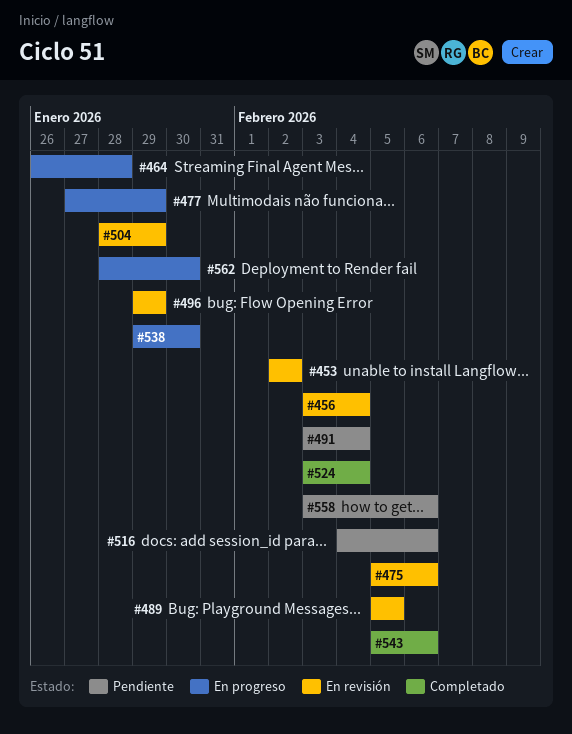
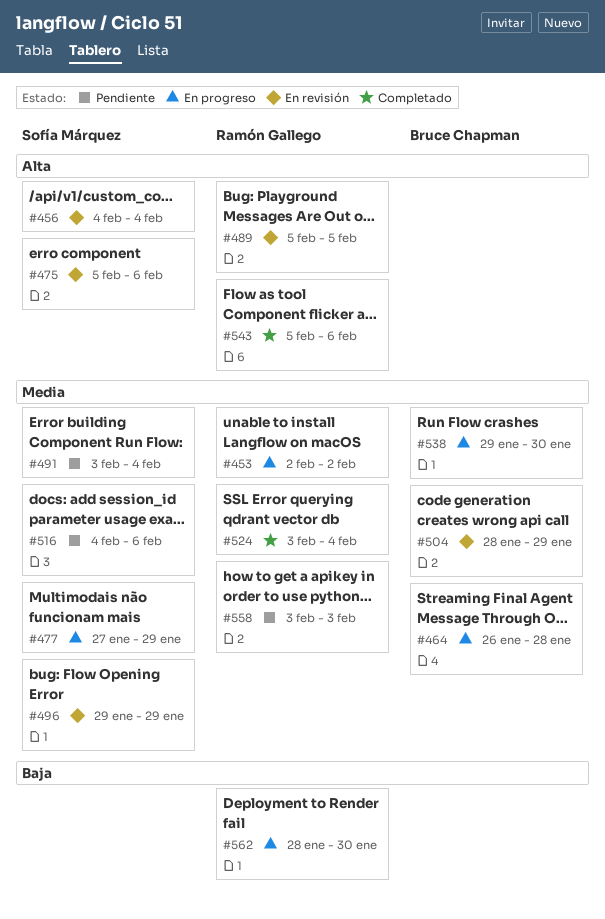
#453, status: En revisión -> En progreso
#456, start: Feb 3 -> Feb 4
#558, due: Feb 6 -> Feb 3

